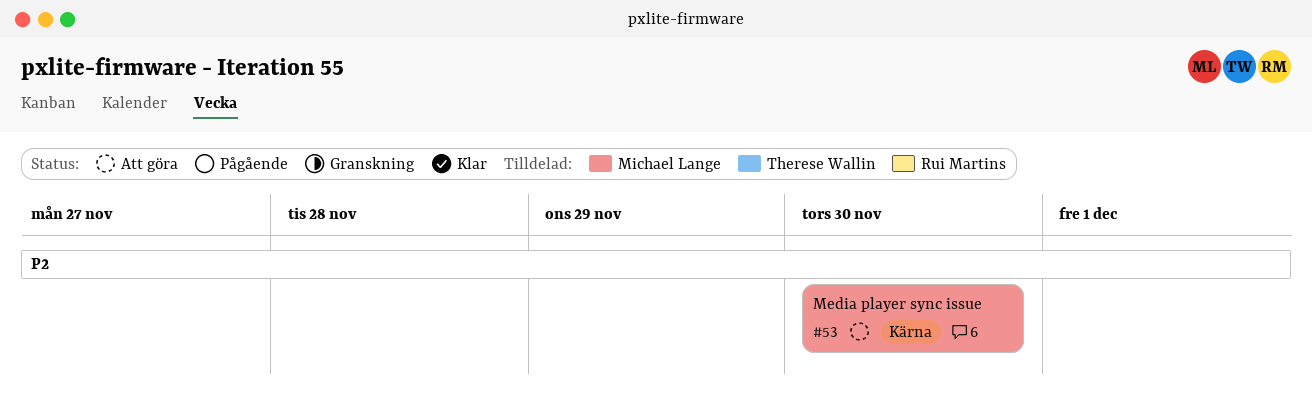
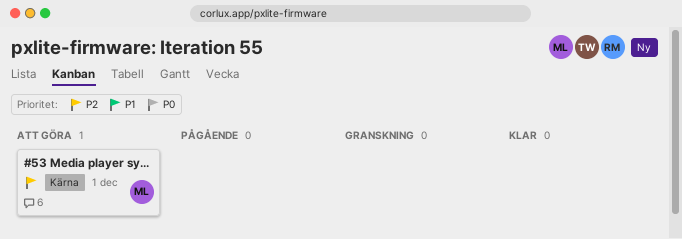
#53, due: Nov 30 -> Dec 1

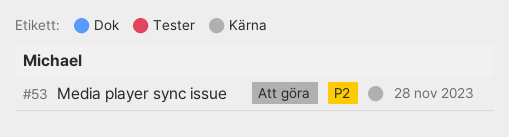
#53, due: Dec 1 -> Nov 28

